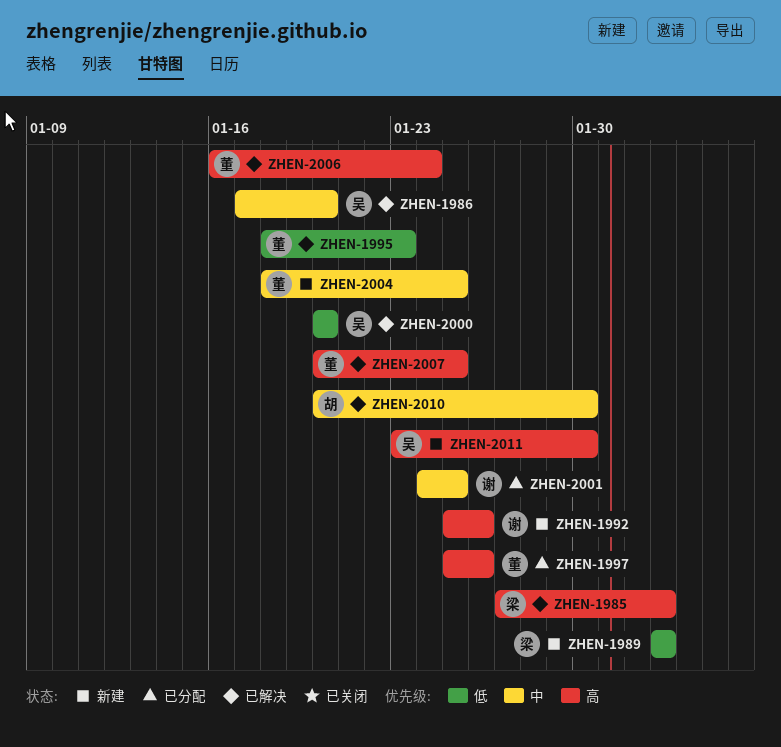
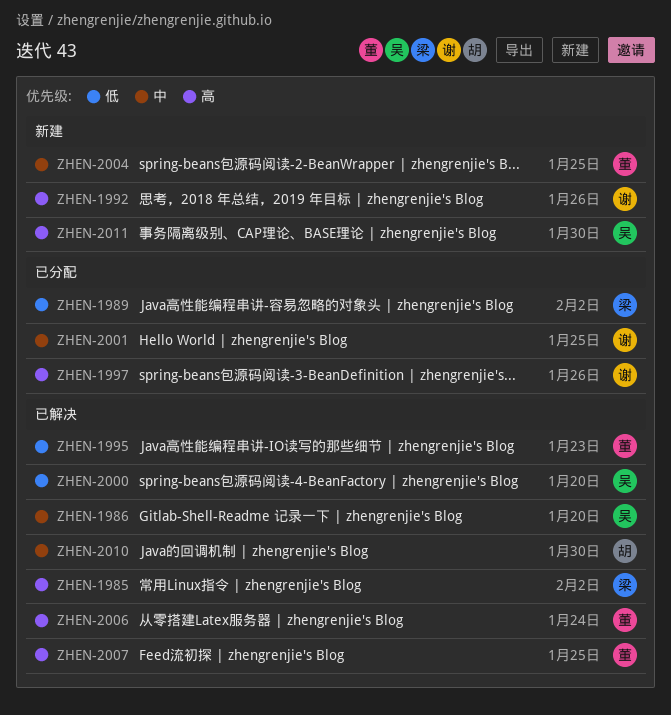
ZHEN-1989, status: 新建 -> 已分配
ZHEN-1997, owner: 董 -> 谢

